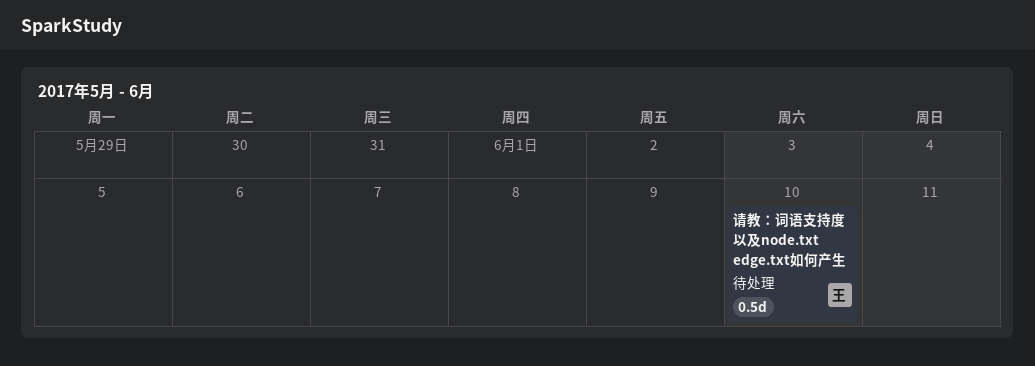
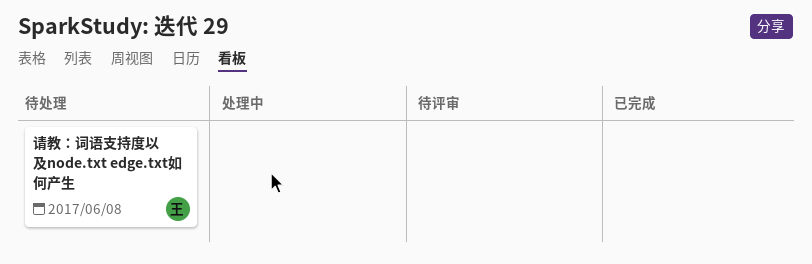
请教：词语支持度以及node.txt edge.txt如何产生, due: Jun 10 -> Jun 8

